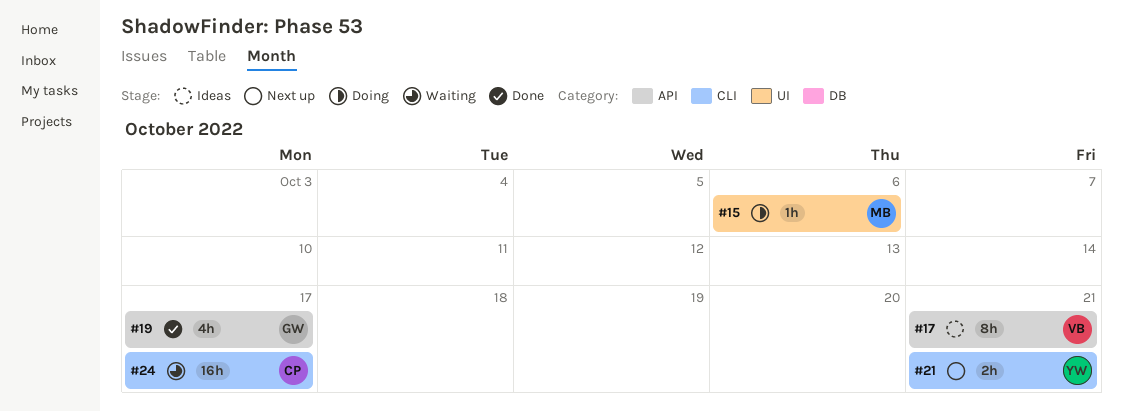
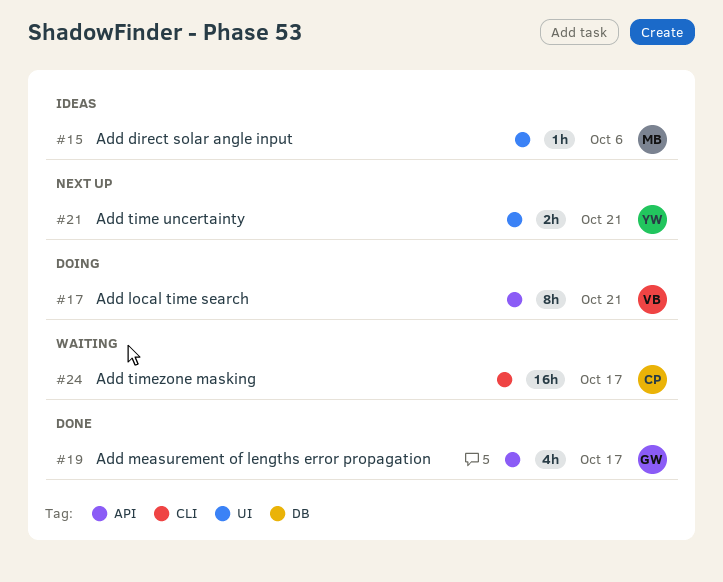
#15, status: Doing -> Ideas
#17, status: Ideas -> Doing
#21, label: CLI -> UI

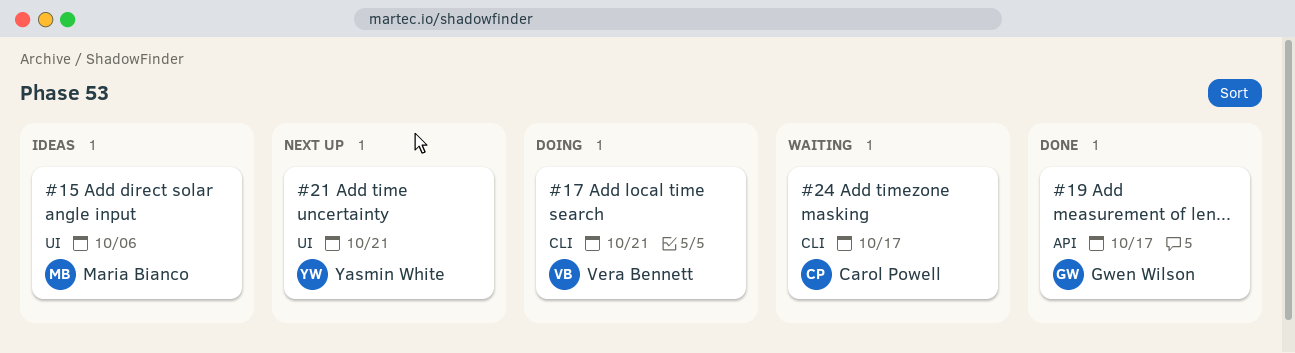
#17, label: API -> CLI

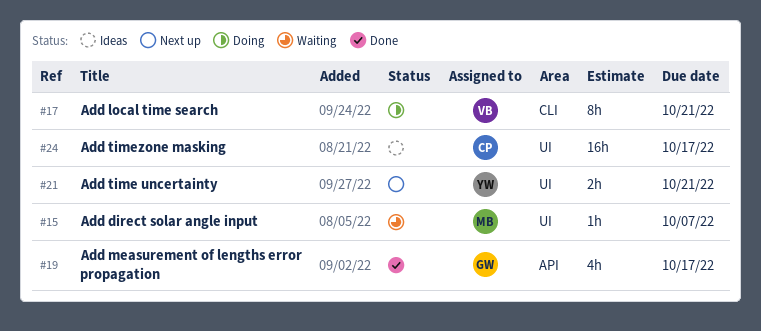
#15, status: Ideas -> Waiting
#15, due: Oct 6 -> Oct 7
#24, status: Waiting -> Ideas
#24, label: CLI -> UI

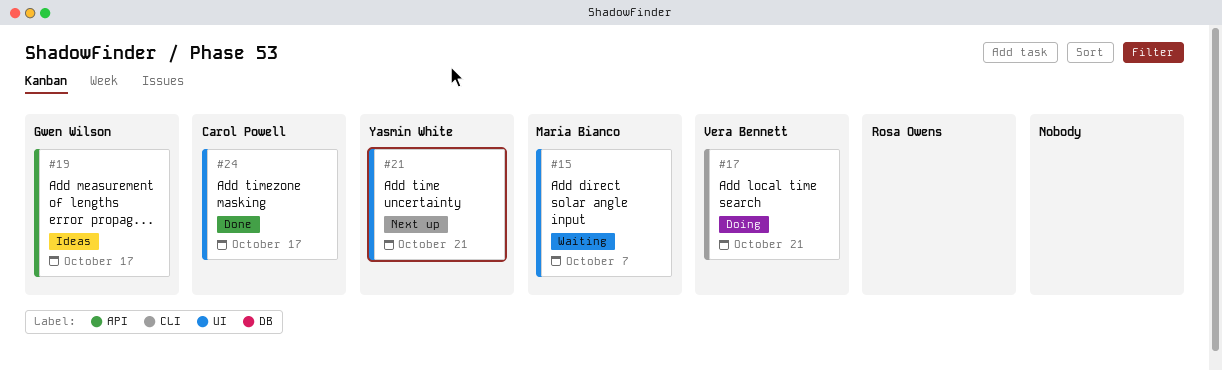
#19, status: Done -> Ideas
#24, status: Ideas -> Done

